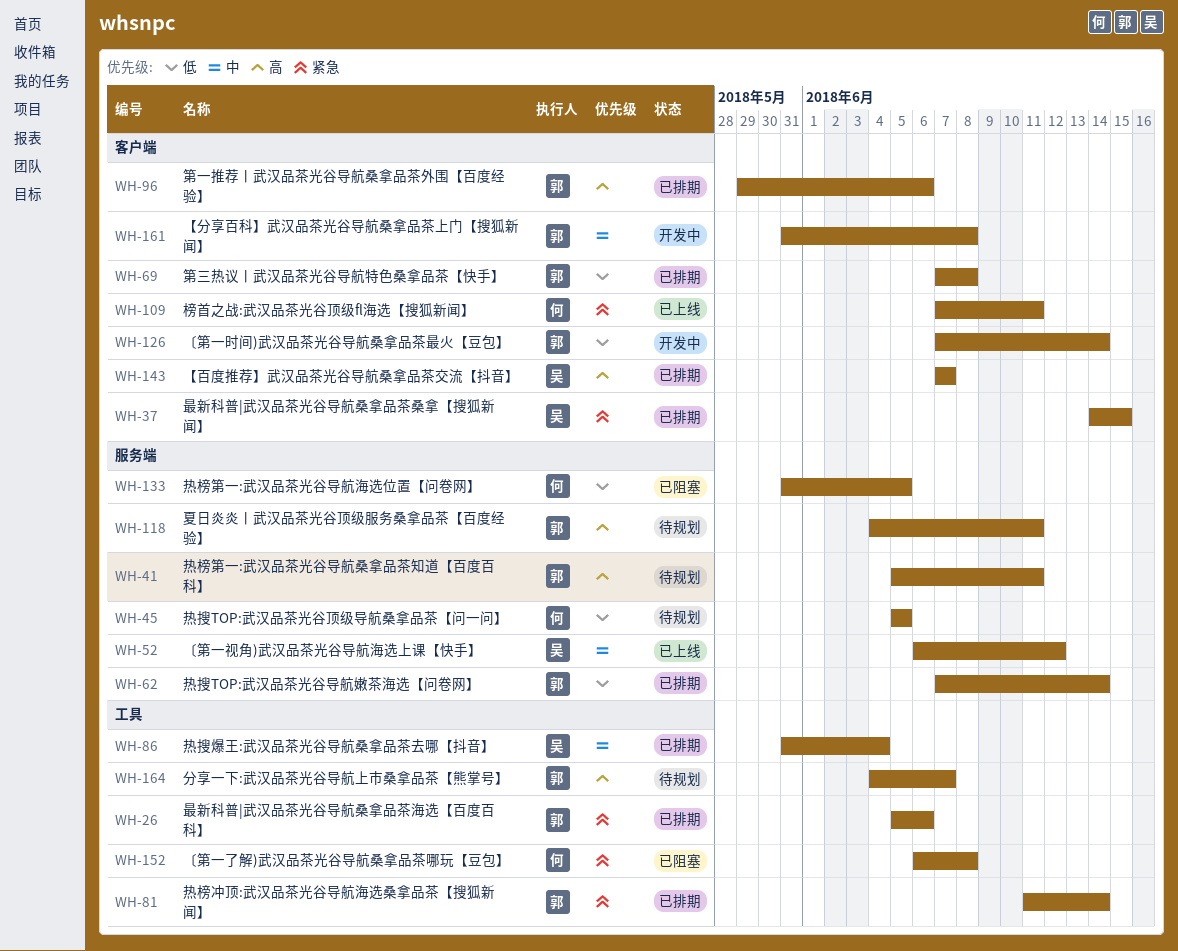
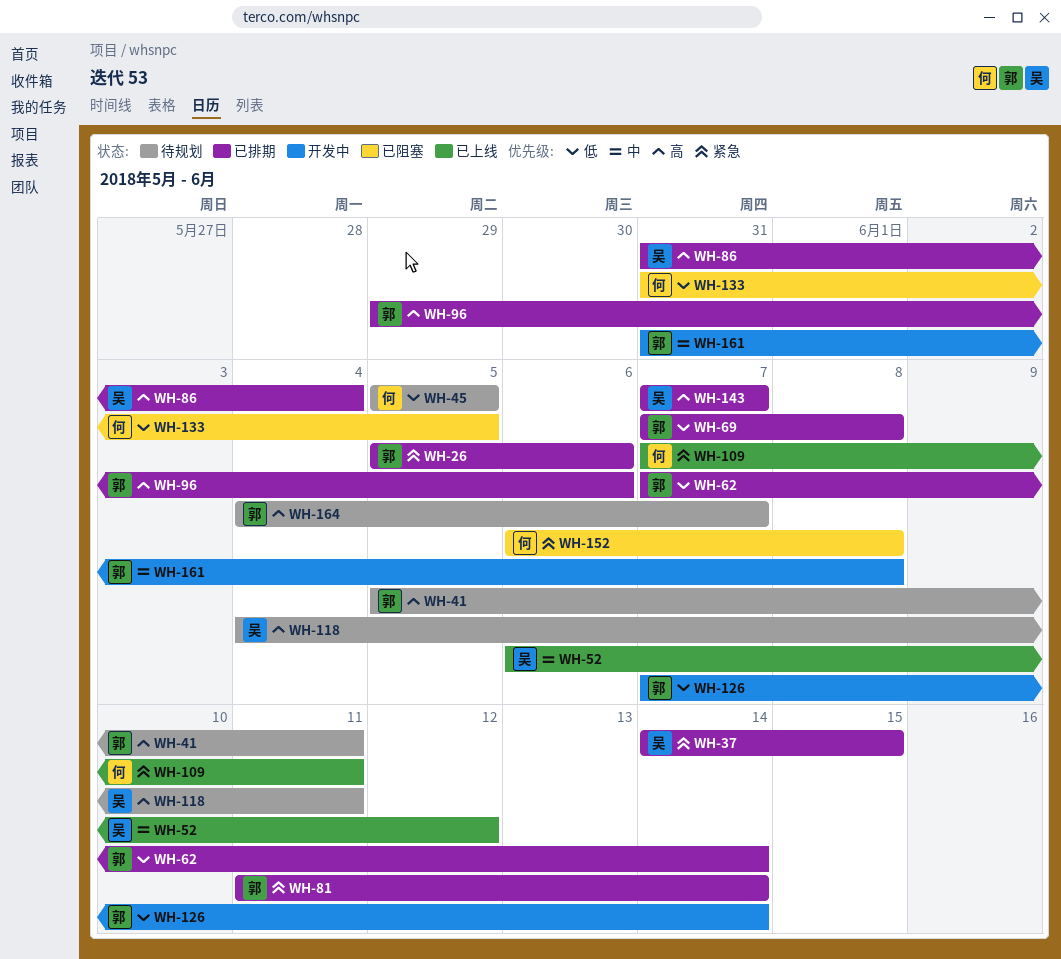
WH-86, priority: 中 -> 高
WH-118, owner: 郭 -> 吴

